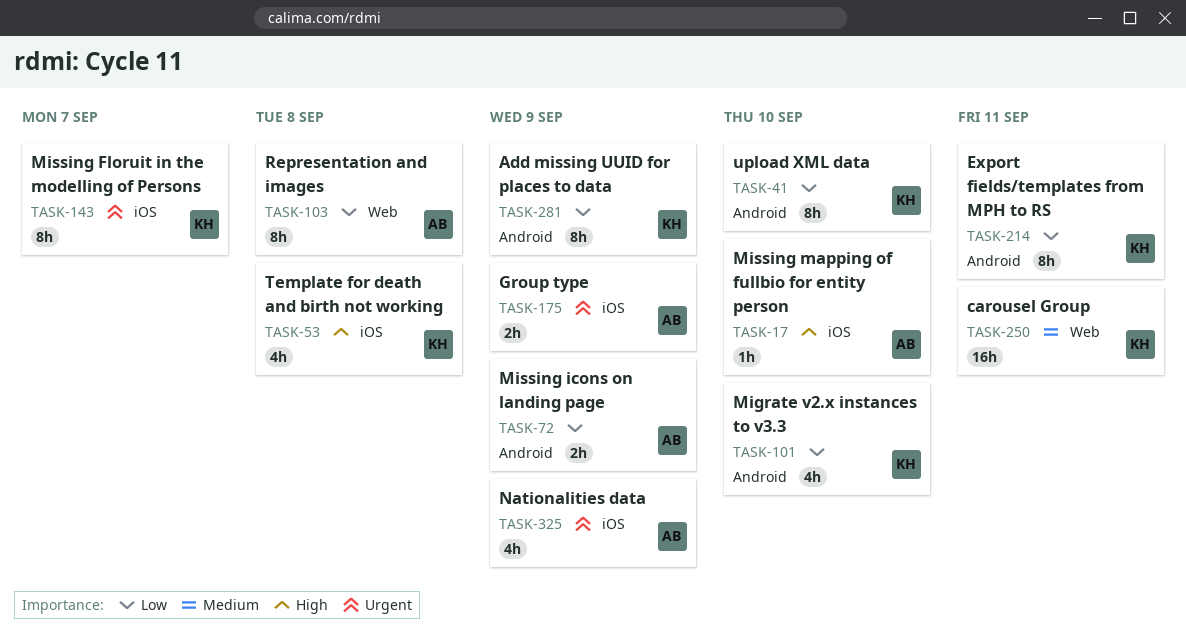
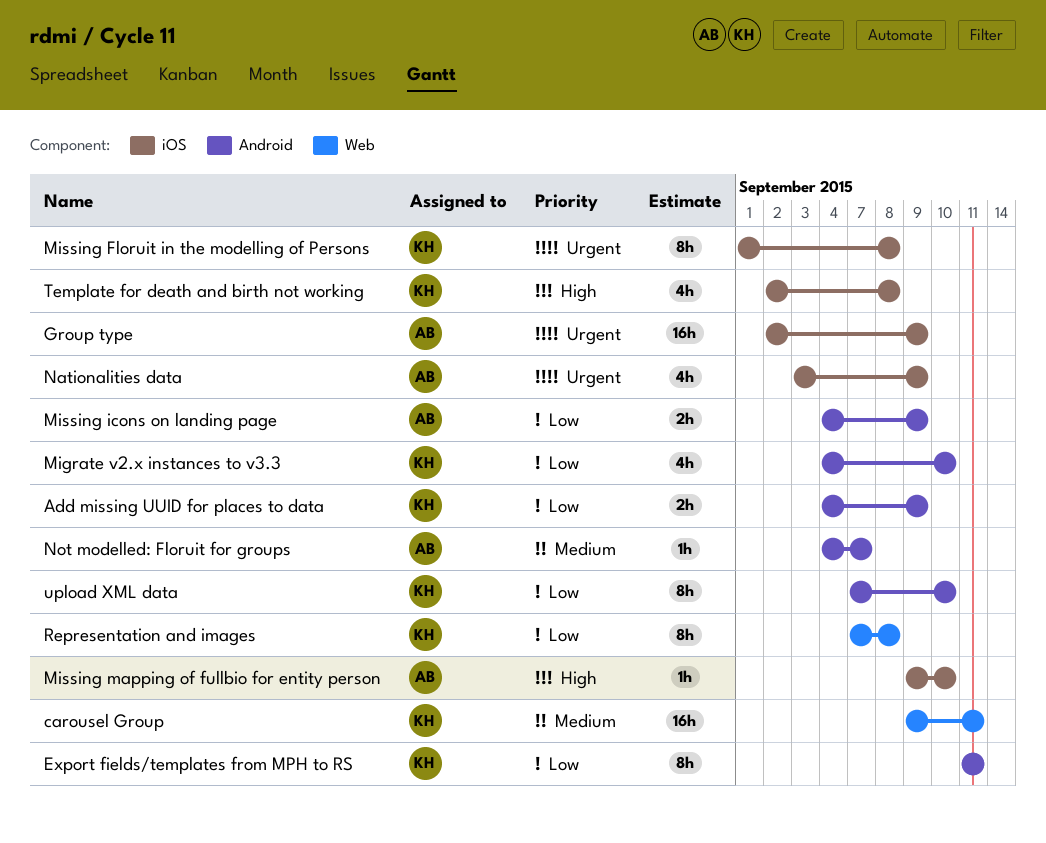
Add missing UUID for places to data, estimate: 8h -> 2h
Group type, estimate: 2h -> 16h
Missing Floruit in the modelling of Persons, due: Sep 7 -> Sep 8
Not modelled: Floruit for groups: none -> present
Representation and images, owner: AB -> KH

